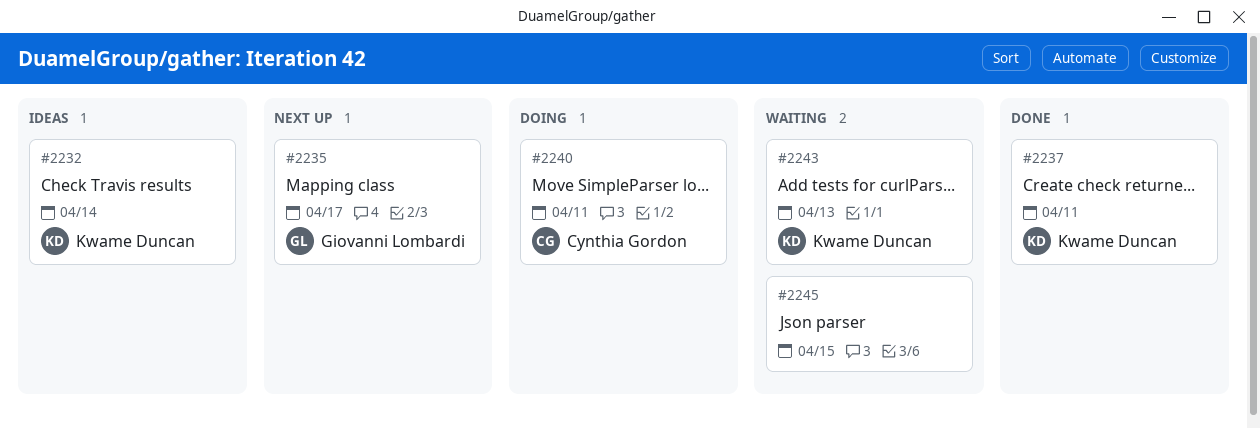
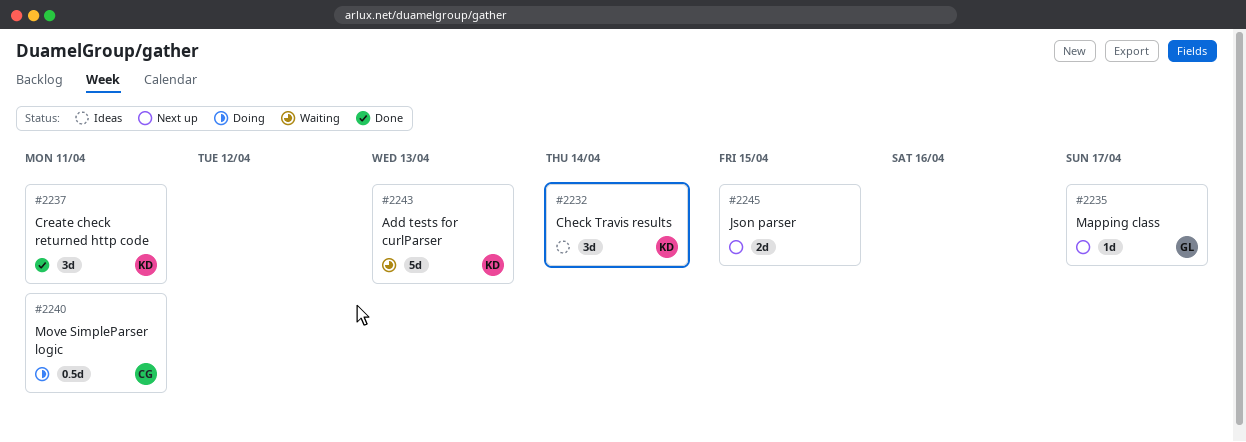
#2245, status: Waiting -> Next up

